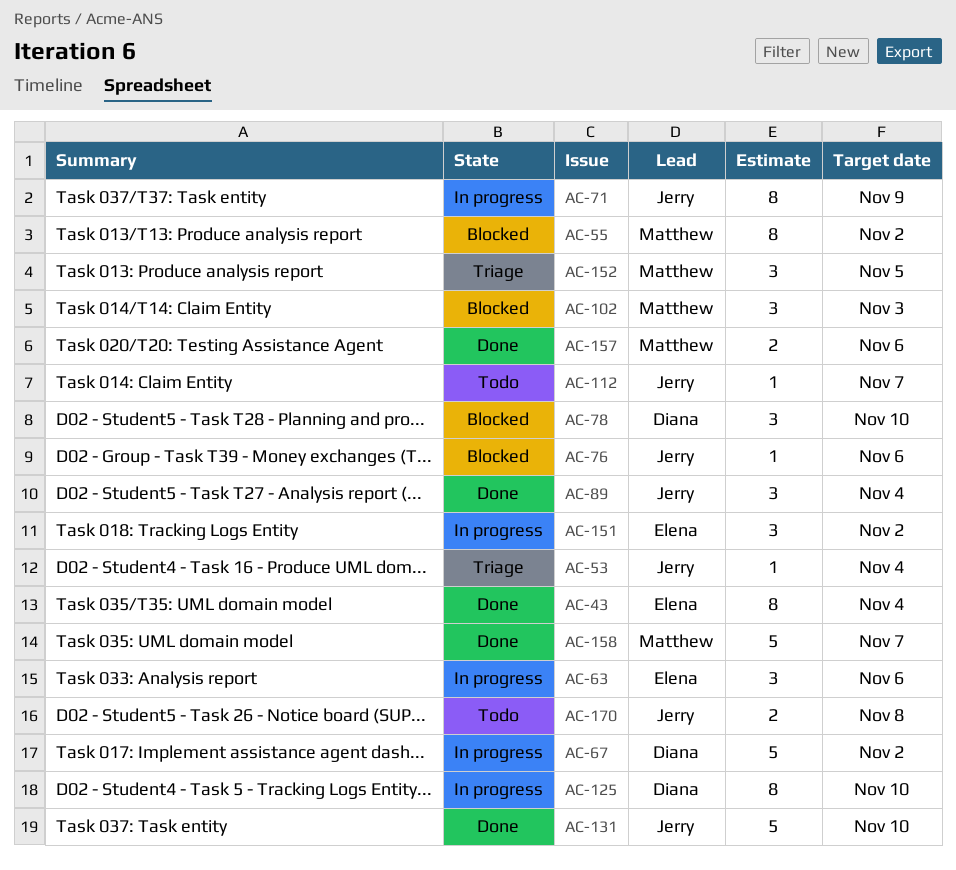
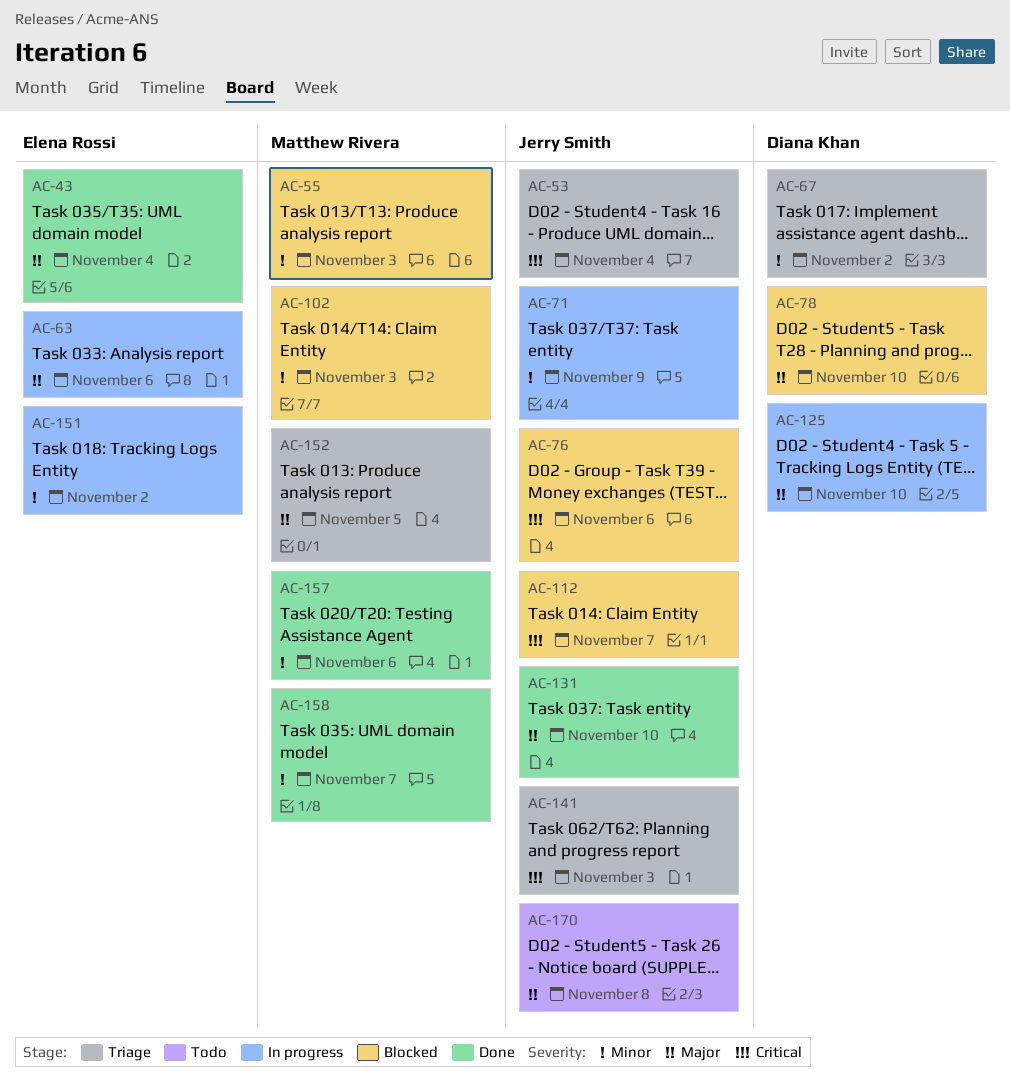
AC-55, due: Nov 2 -> Nov 3
AC-67, status: In progress -> Triage
AC-89: present -> none
AC-112, status: Todo -> Blocked
AC-141: none -> present

